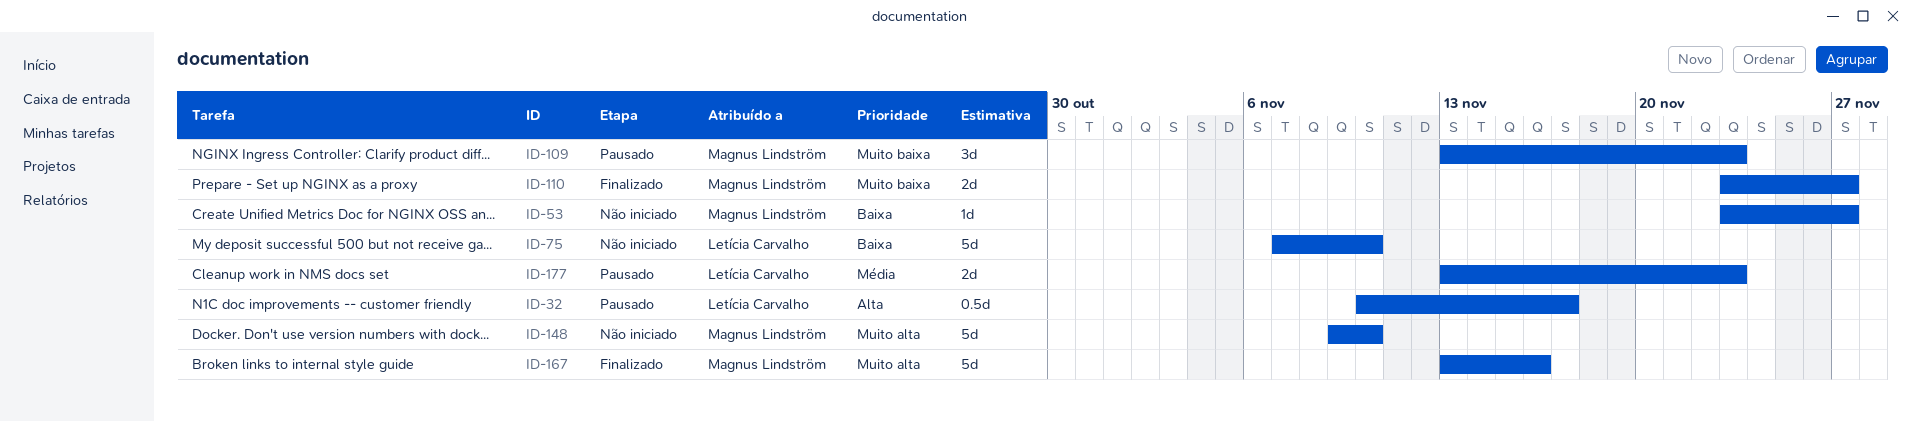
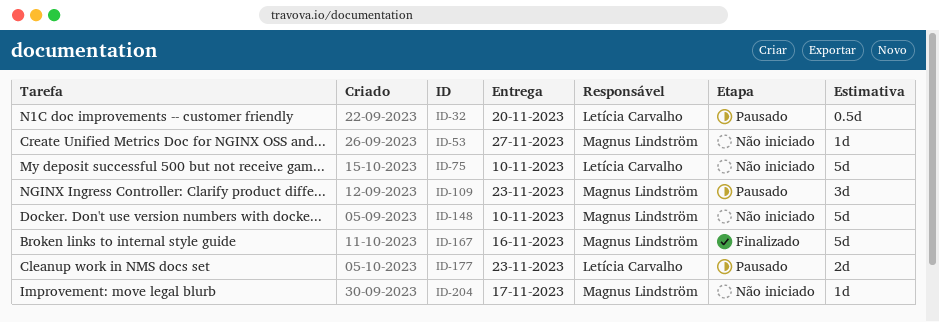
ID-32, due: Nov 17 -> Nov 20
ID-110: present -> none
ID-204: none -> present

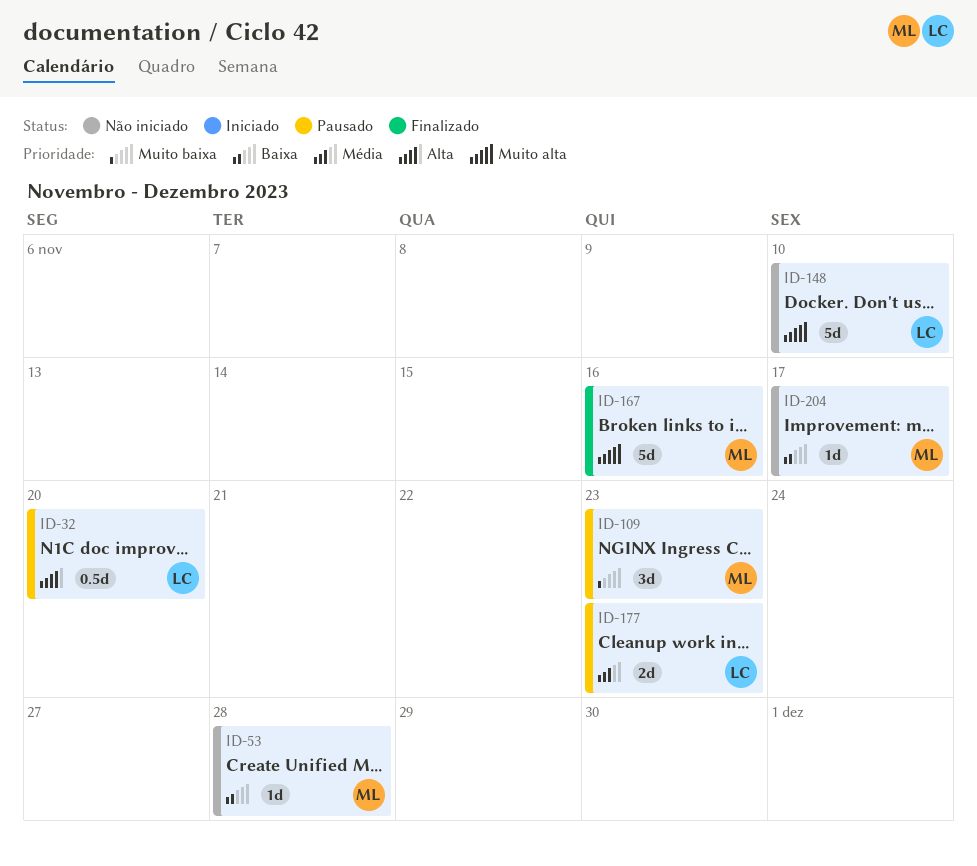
ID-53, due: Nov 27 -> Nov 28
ID-75: present -> none
ID-148, owner: Magnus Lindström -> Letícia Carvalho

